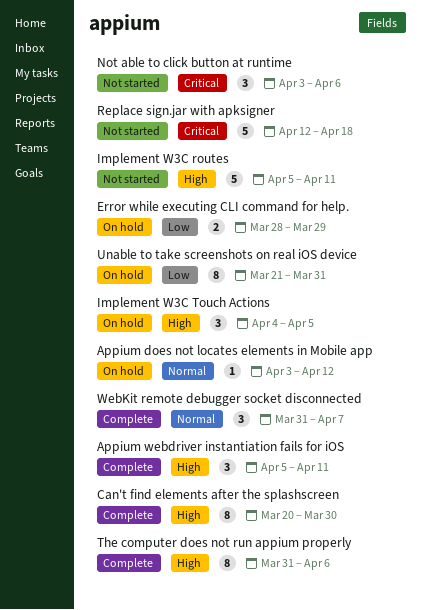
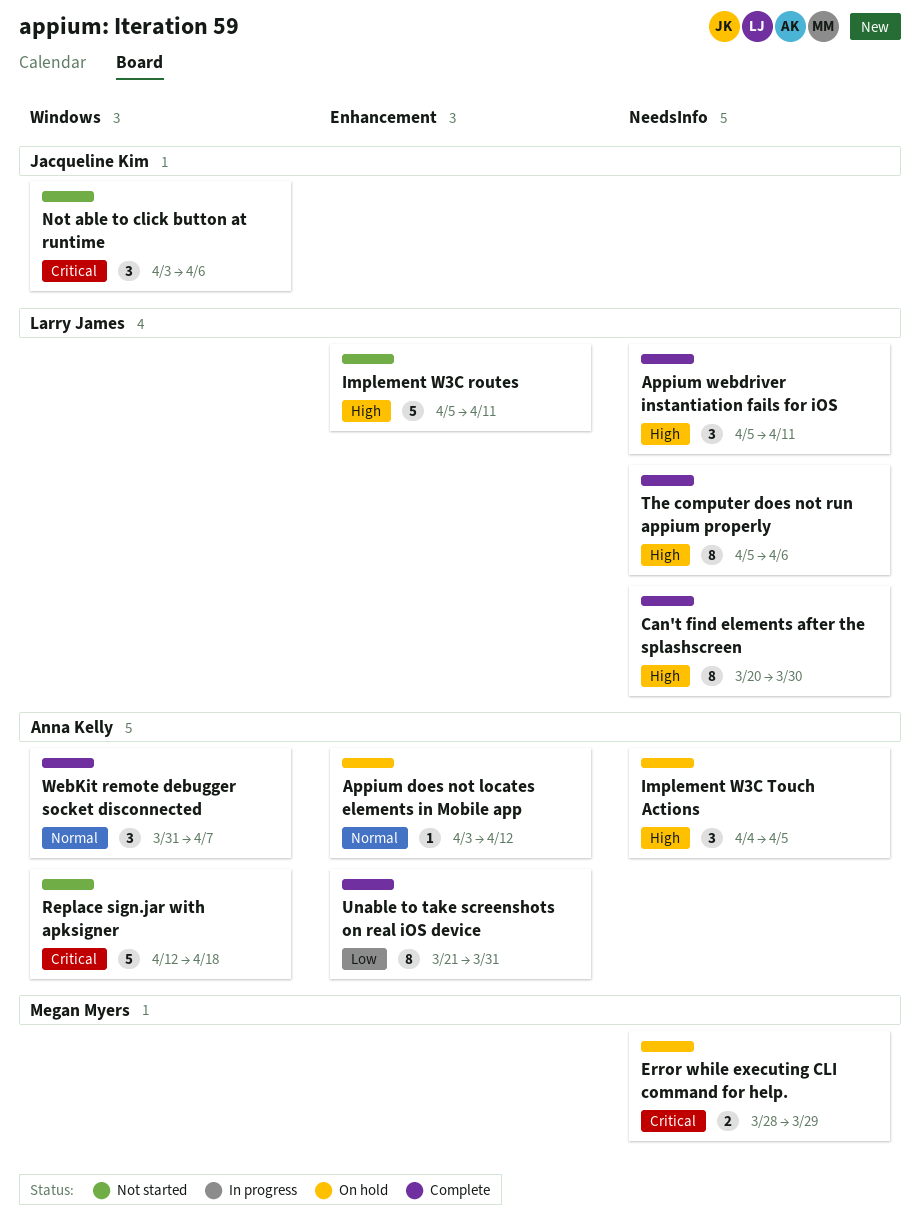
Error while executing CLI command for help., priority: Low -> Critical
The computer does not run appium properly, start: Mar 31 -> Apr 5
Unable to take screenshots on real iOS device, status: On hold -> Complete

